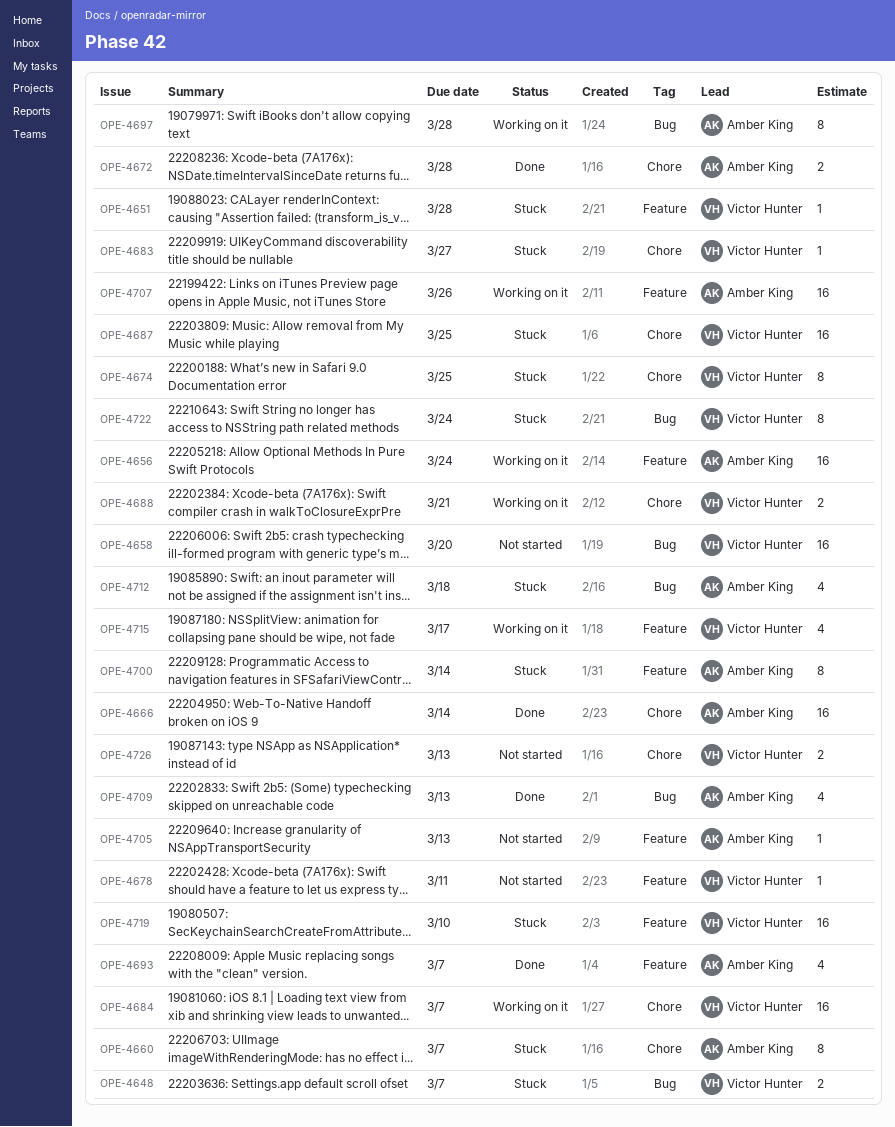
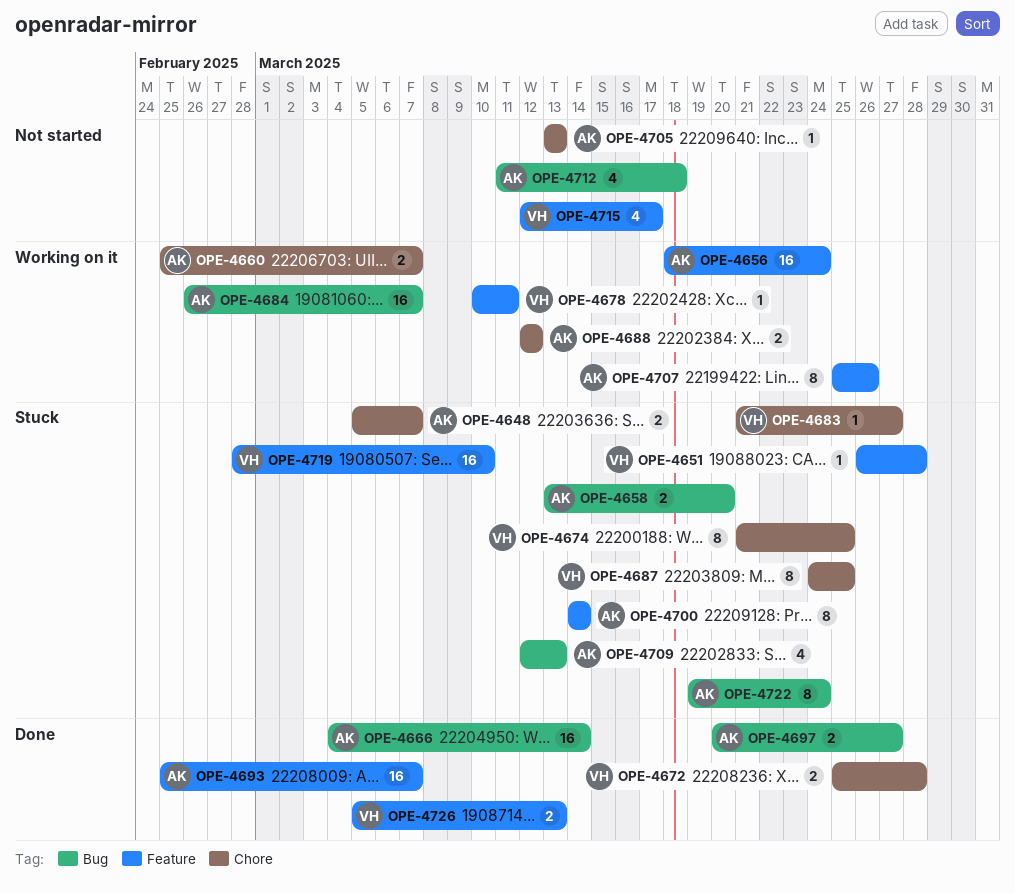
OPE-4648, owner: Victor Hunter -> Amber King
OPE-4648, label: Bug -> Chore
OPE-4658, status: Not started -> Stuck
OPE-4658, owner: Victor Hunter -> Amber King
OPE-4658, estimate: 16 -> 2
OPE-4660, status: Stuck -> Working on it
OPE-4660, estimate: 8 -> 2
OPE-4666, label: Chore -> Bug
OPE-4672, owner: Amber King -> Victor Hunter
OPE-4678, status: Not started -> Working on it
OPE-4684, owner: Victor Hunter -> Amber King
OPE-4684, label: Chore -> Bug
OPE-4687, estimate: 16 -> 8
OPE-4688, owner: Victor Hunter -> Amber King
OPE-4688, due: Mar 21 -> Mar 12
OPE-4693, estimate: 4 -> 16
OPE-4697, status: Working on it -> Done
OPE-4697, estimate: 8 -> 2
OPE-4697, due: Mar 28 -> Mar 27
OPE-4705, label: Feature -> Chore
OPE-4707, estimate: 16 -> 8
OPE-4709, status: Done -> Stuck
OPE-4712, status: Stuck -> Not started
OPE-4715, status: Working on it -> Not started
OPE-4722, owner: Victor Hunter -> Amber King
OPE-4726, status: Not started -> Done
OPE-4726, label: Chore -> Feature

